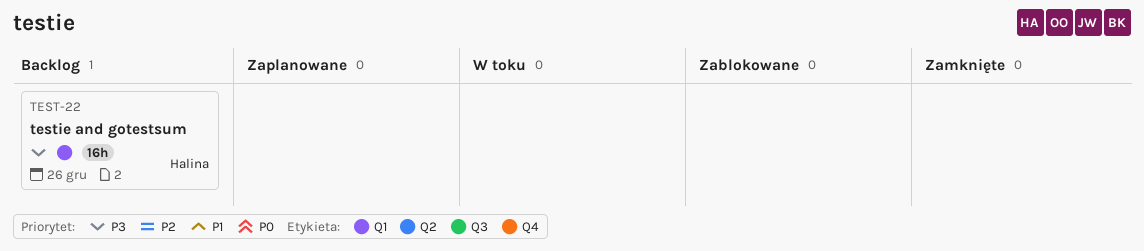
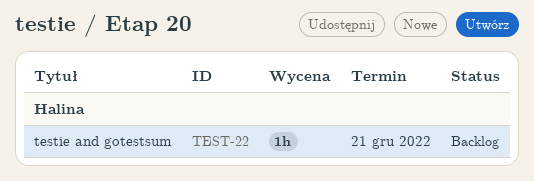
TEST-22, estimate: 16h -> 1h
TEST-22, due: Dec 26 -> Dec 21

